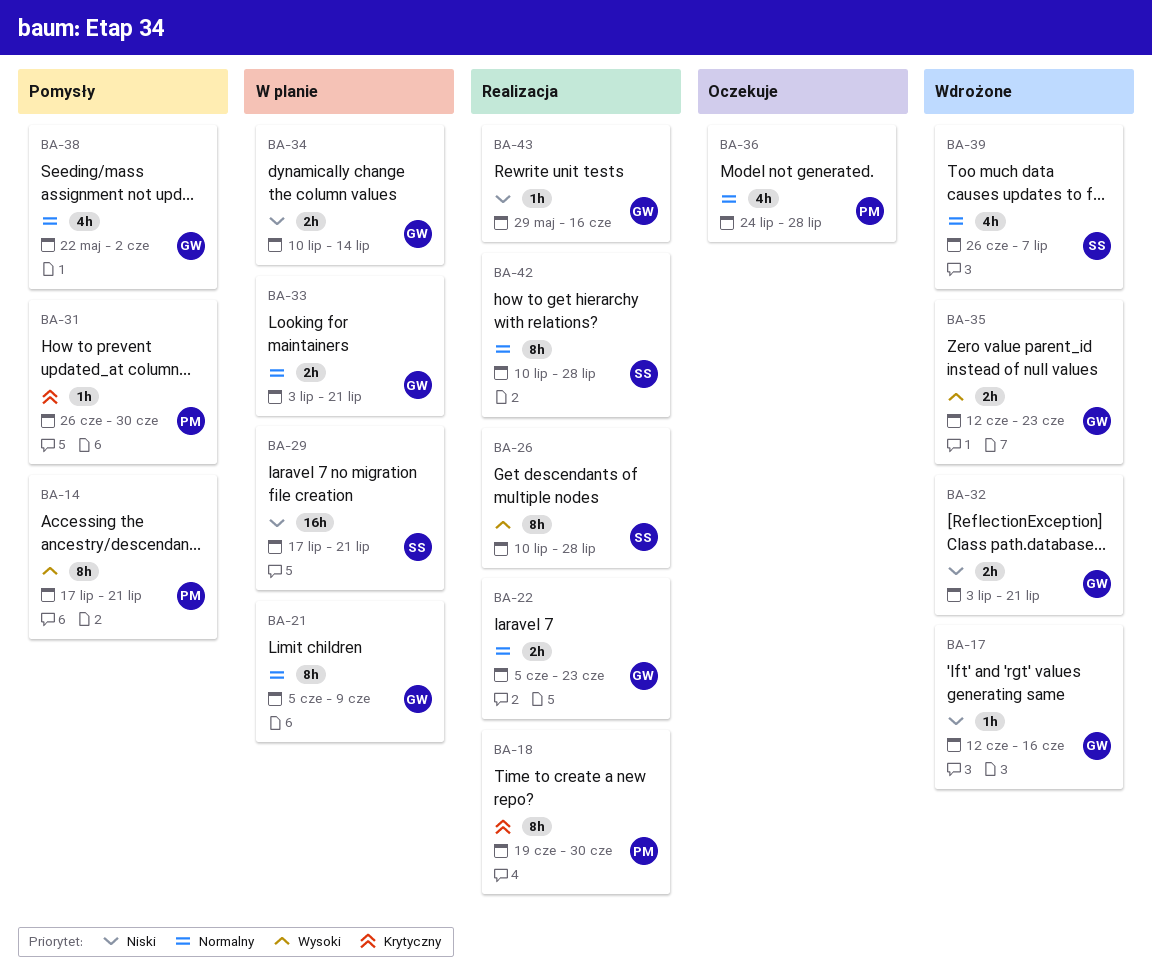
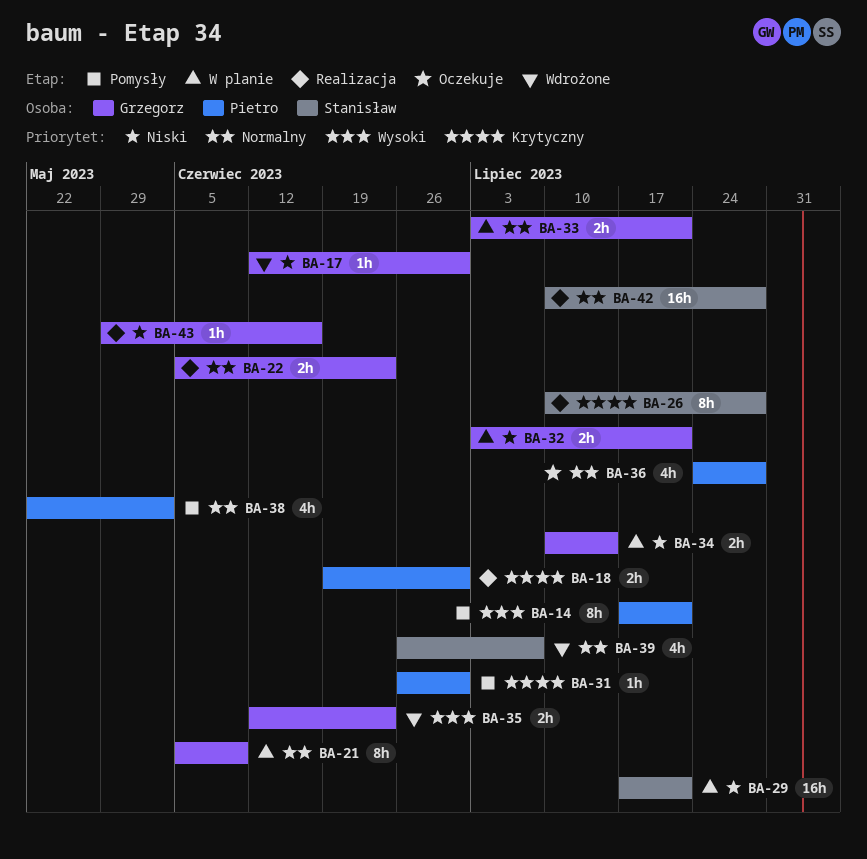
BA-17, due: Jun 16 -> Jun 30
BA-18, estimate: 8h -> 2h
BA-26, priority: Wysoki -> Krytyczny
BA-32, status: Wdrożone -> W planie
BA-38, owner: Grzegorz -> Pietro
BA-42, estimate: 8h -> 16h

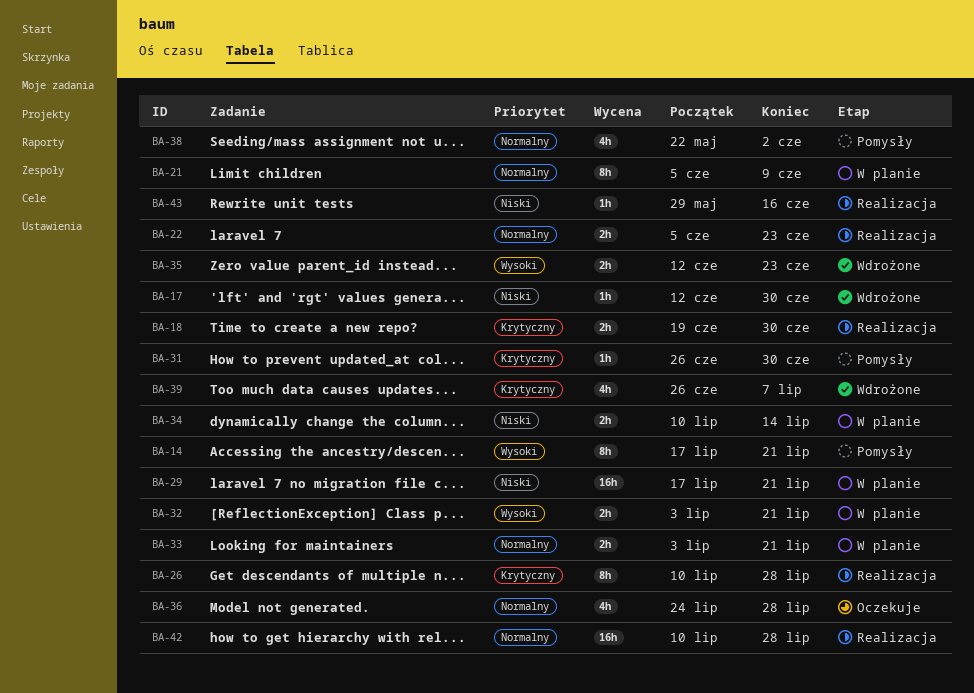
BA-32, priority: Niski -> Wysoki
BA-39, priority: Normalny -> Krytyczny

